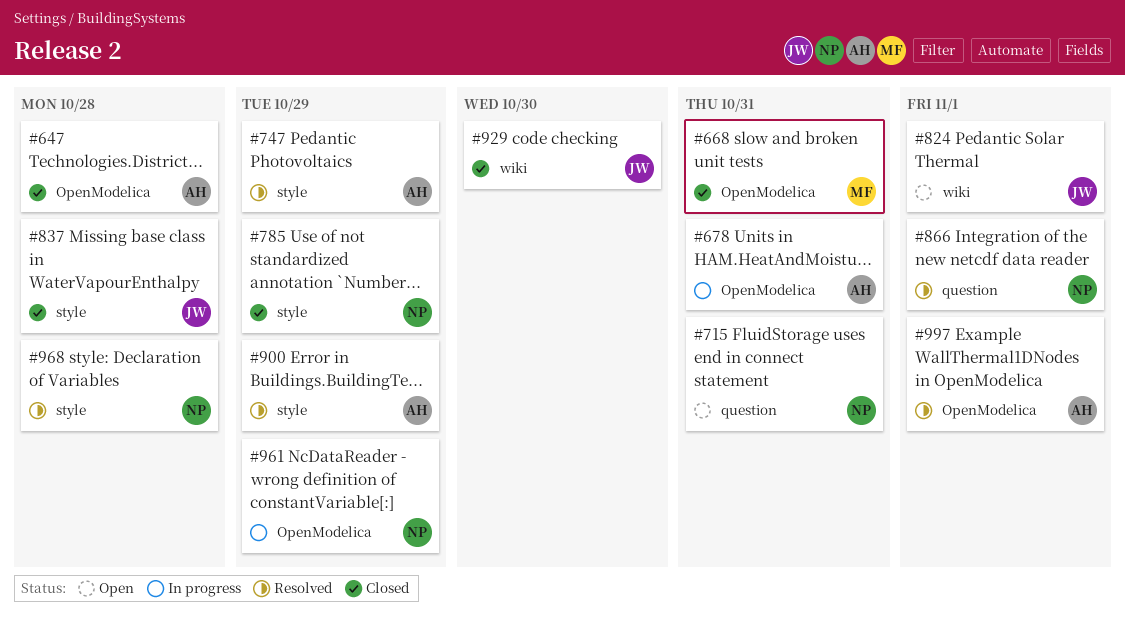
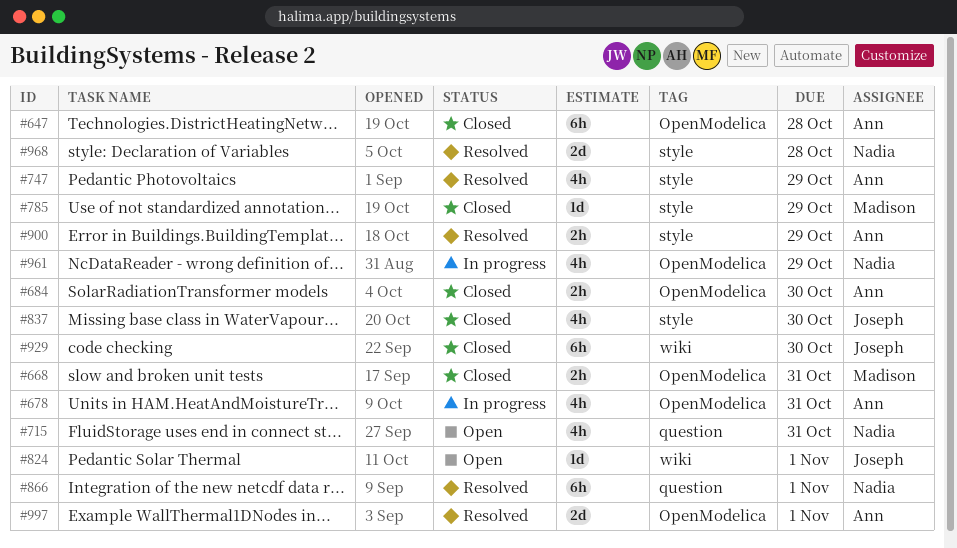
#684: none -> present
#785, owner: Nadia -> Madison
#837, due: Oct 28 -> Oct 30

